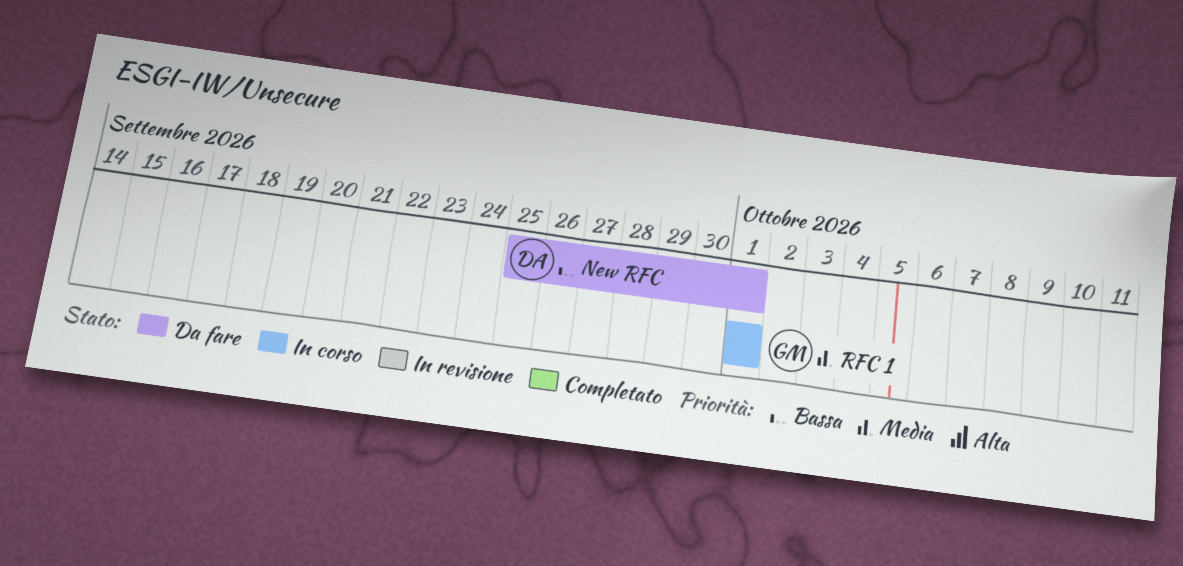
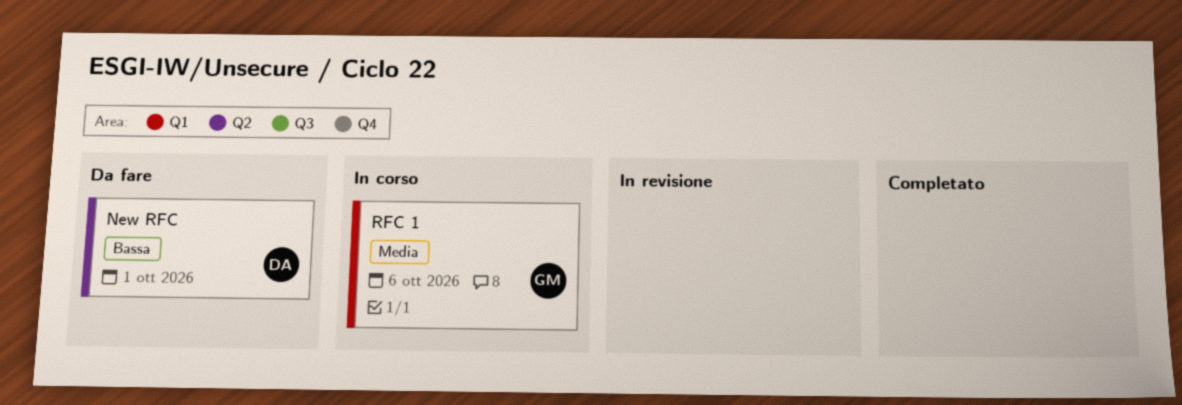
RFC 1, due: Oct 1 -> Oct 6

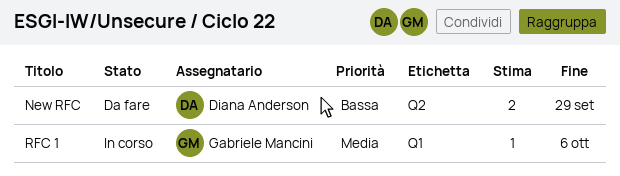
New RFC, due: Oct 1 -> Sep 29

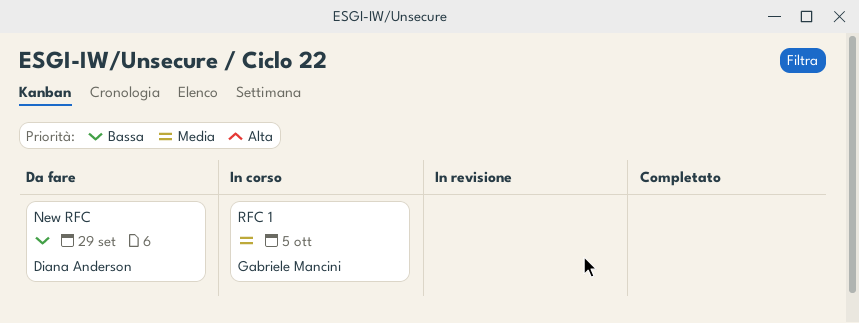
RFC 1, due: Oct 6 -> Oct 5

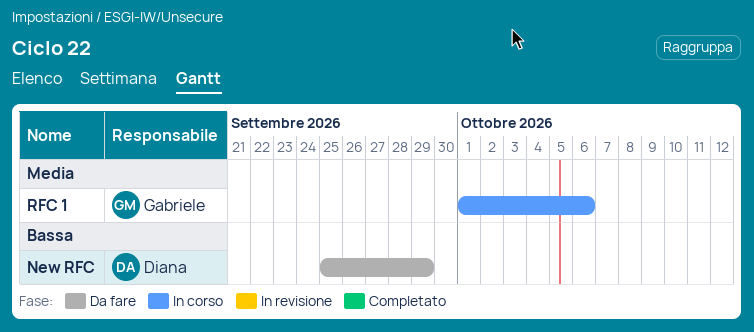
RFC 1, due: Oct 5 -> Oct 6

